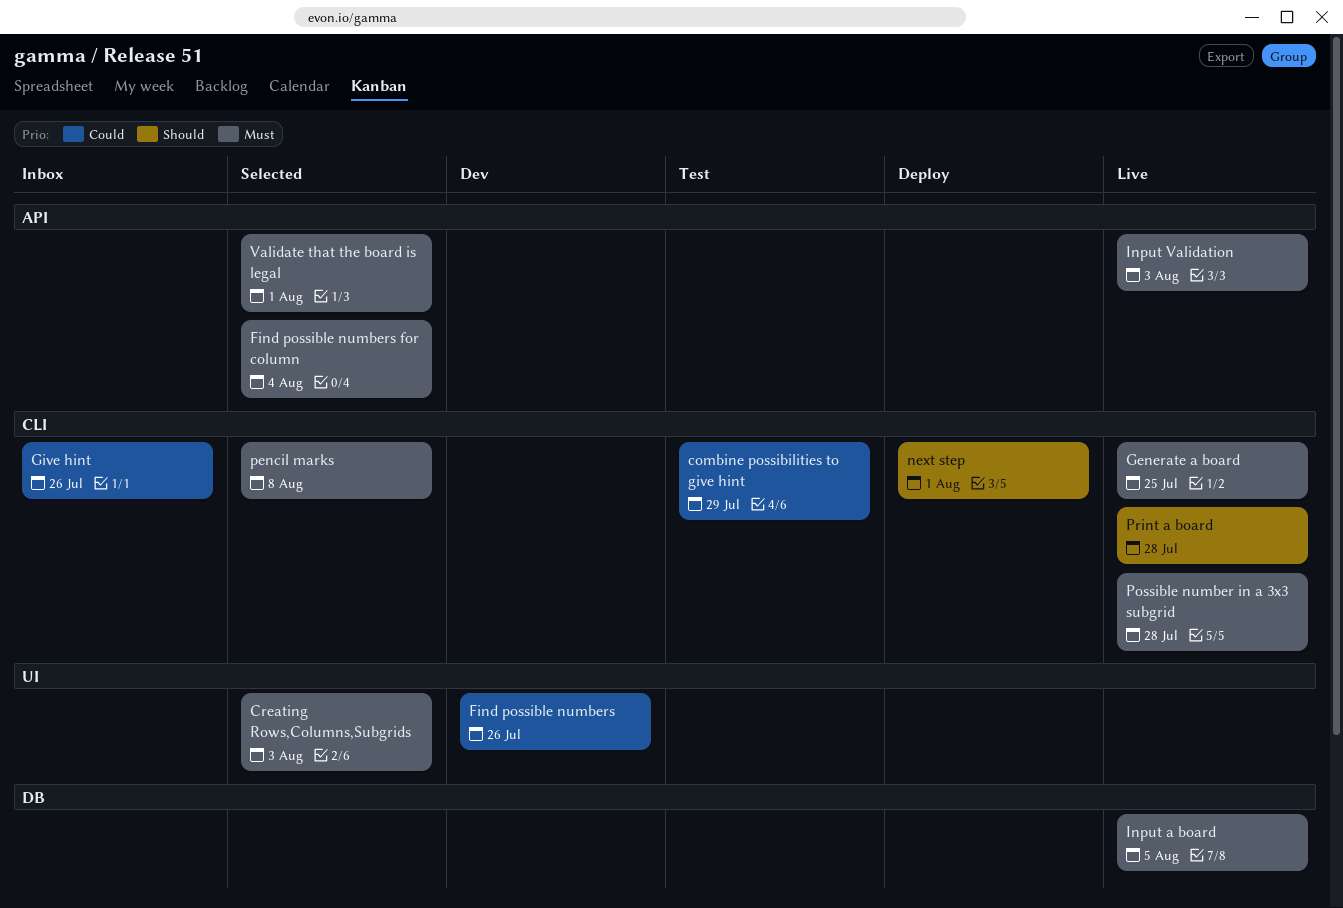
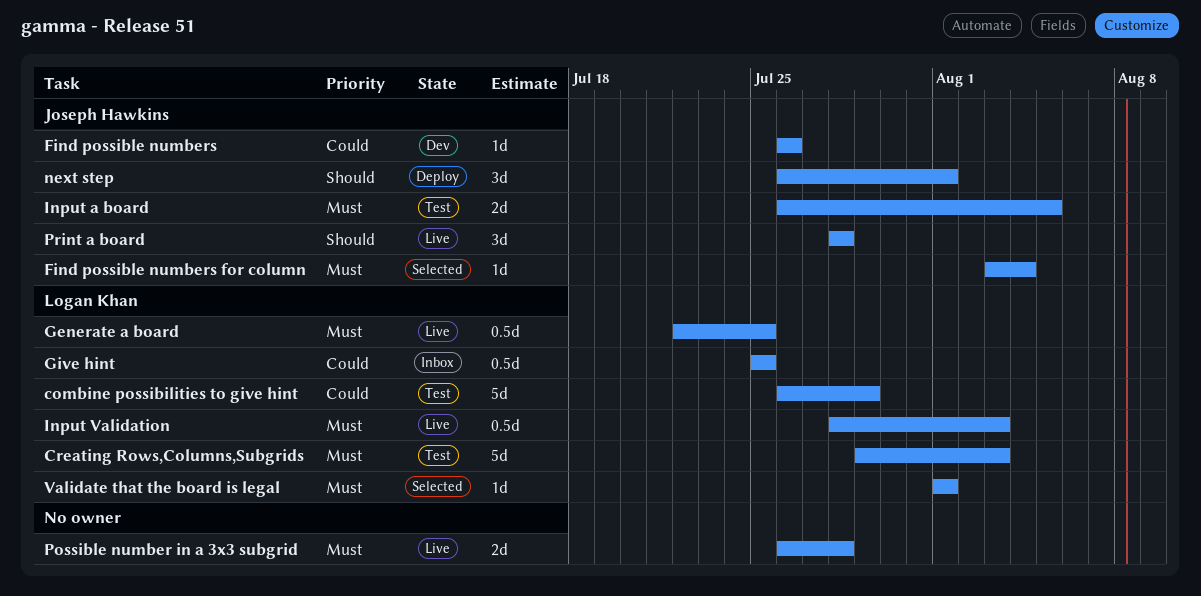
Creating Rows,Columns,Subgrids, status: Selected -> Test
Give hint, due: Jul 26 -> Jul 25
Input a board, status: Live -> Test
pencil marks: present -> none

